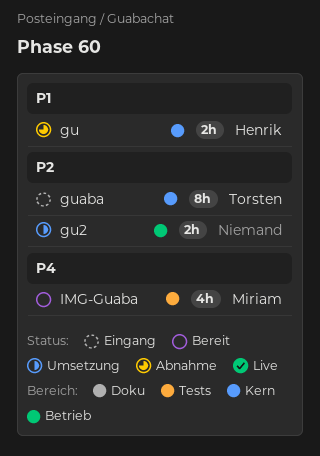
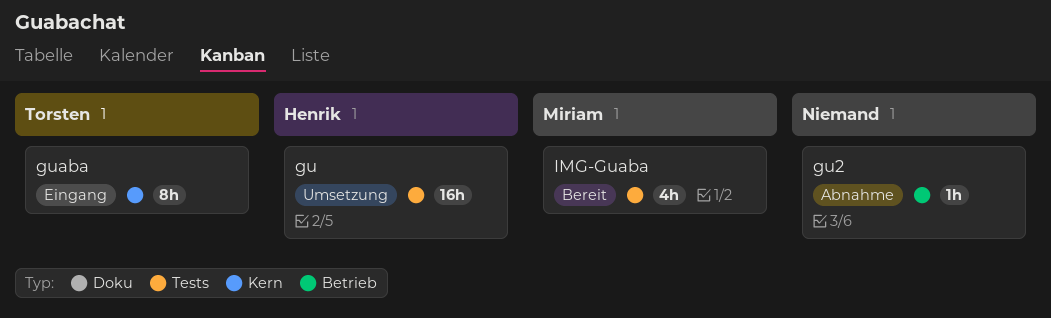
gu, status: Abnahme -> Umsetzung
gu, label: Kern -> Tests
gu, estimate: 2h -> 16h
gu2, status: Umsetzung -> Abnahme
gu2, estimate: 2h -> 1h

